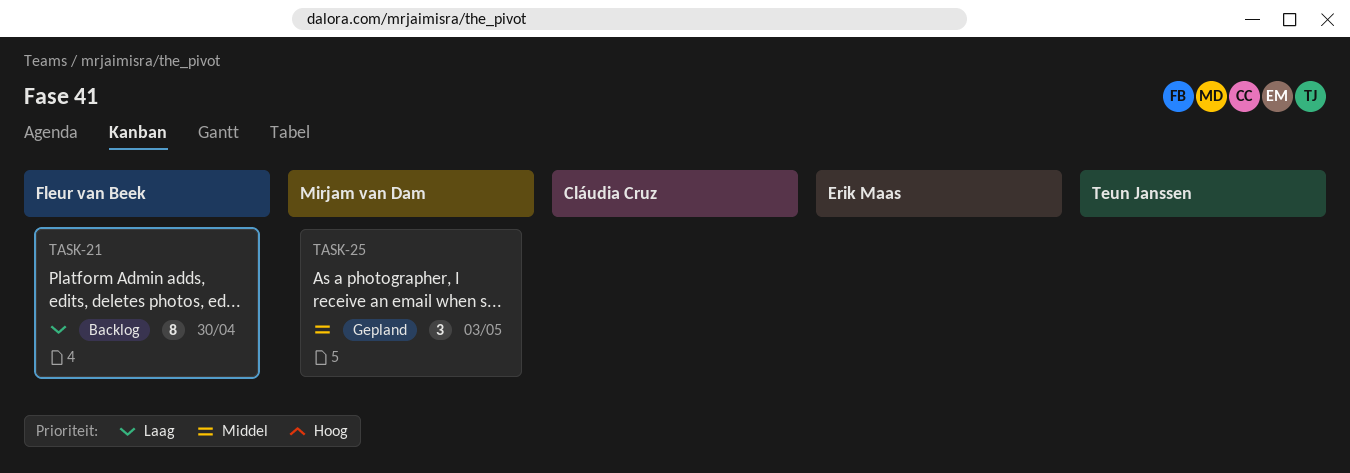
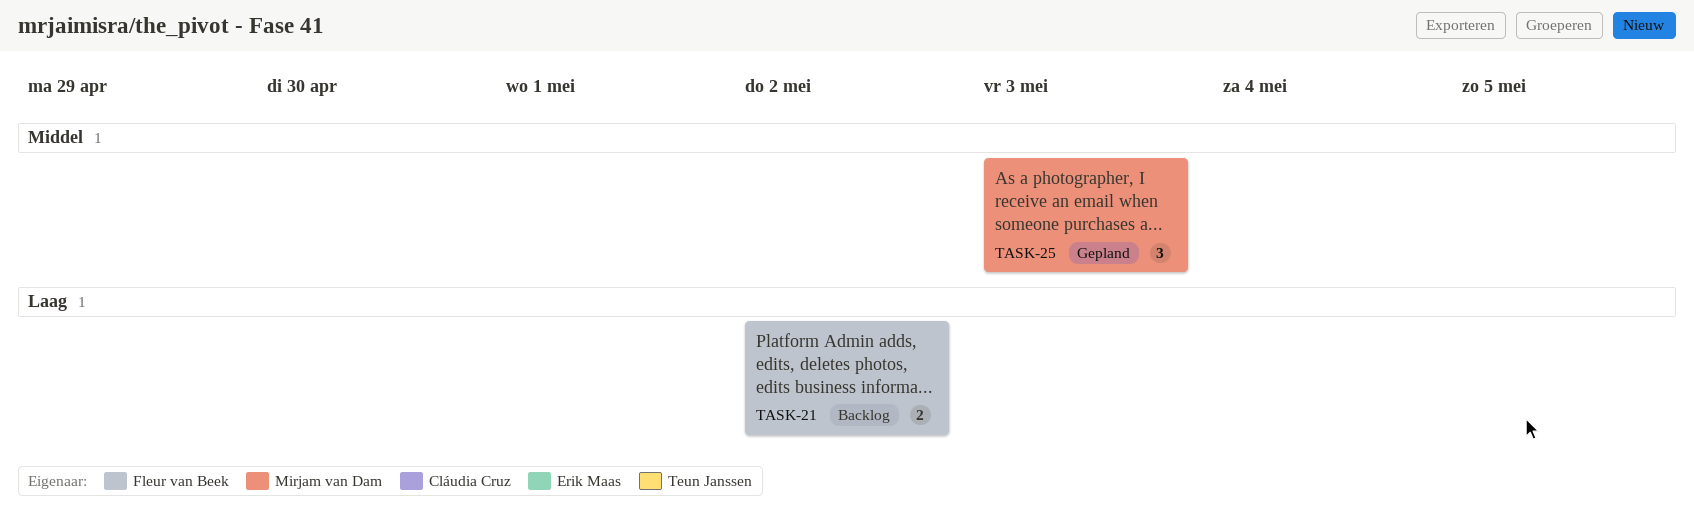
TASK-21, estimate: 8 -> 2
TASK-21, due: Apr 30 -> May 2

